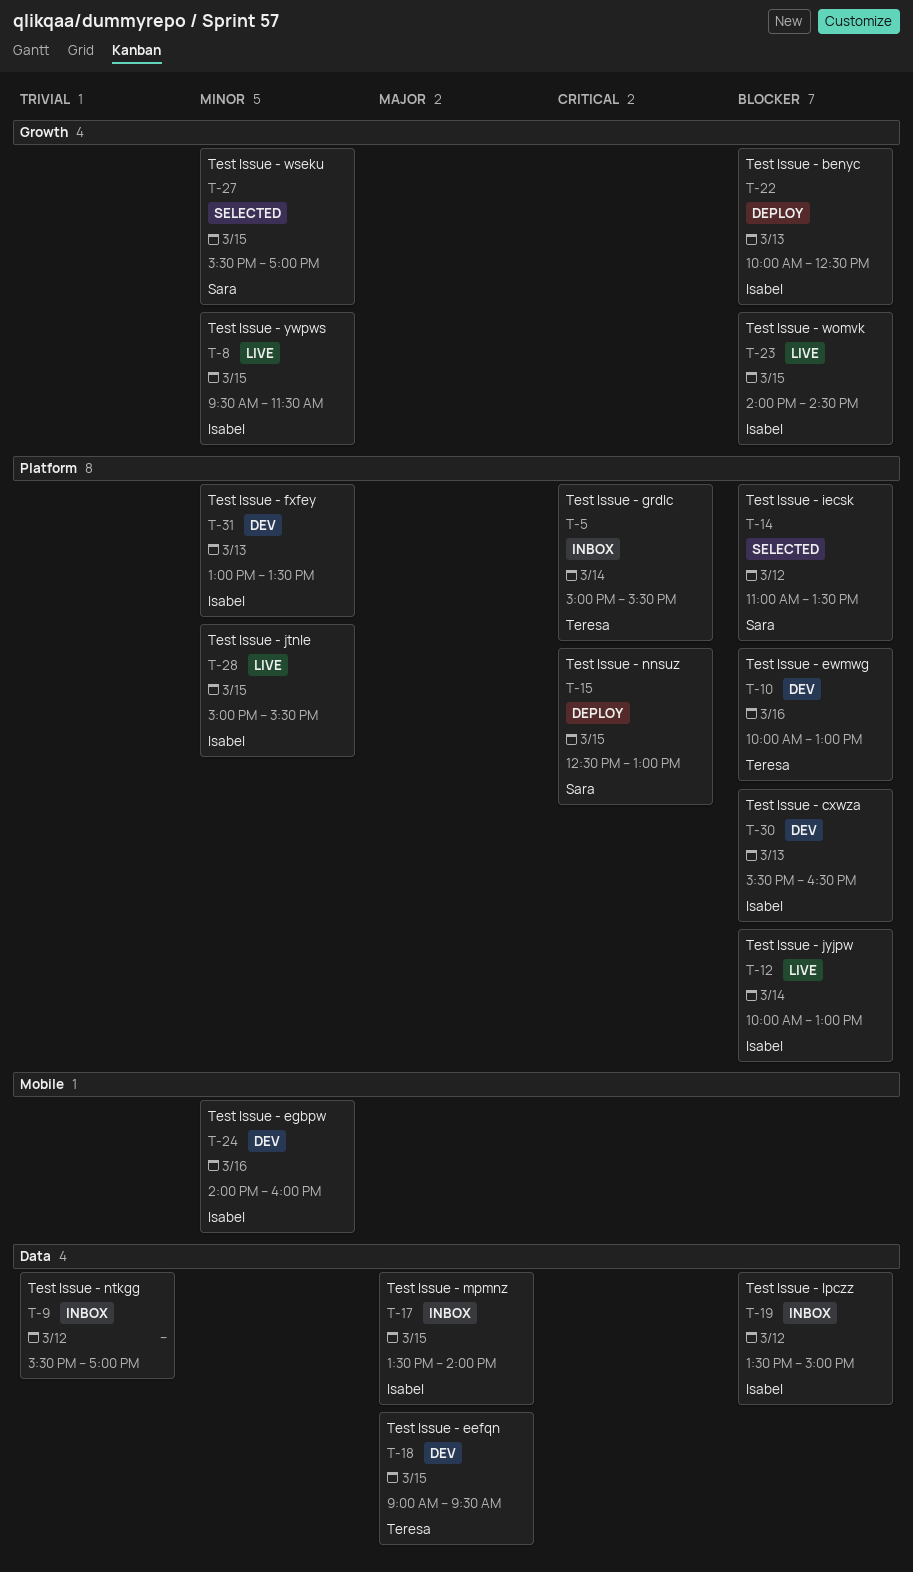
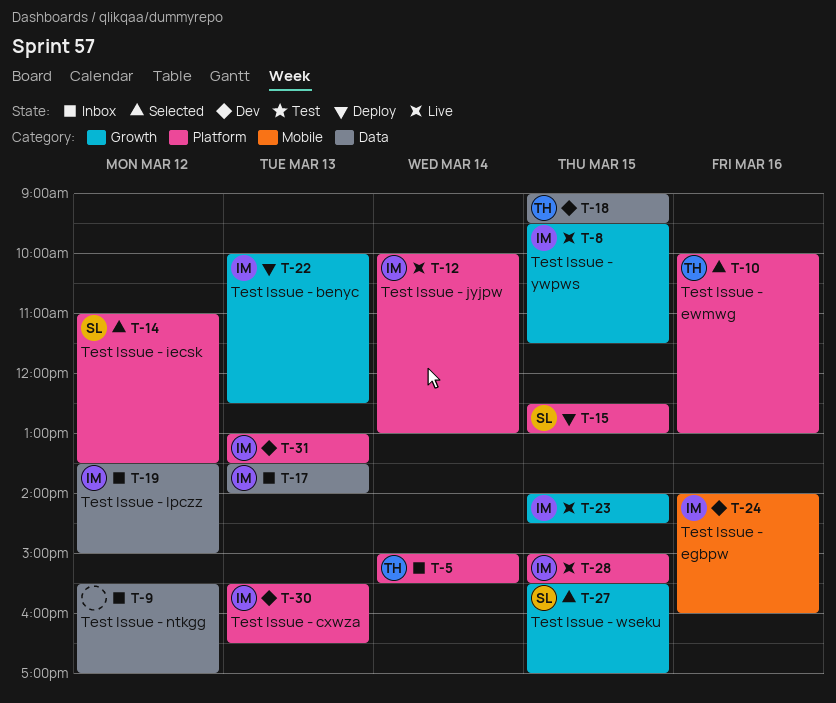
T-10, status: Dev -> Selected
T-17, day: Mar 15 -> Mar 13

